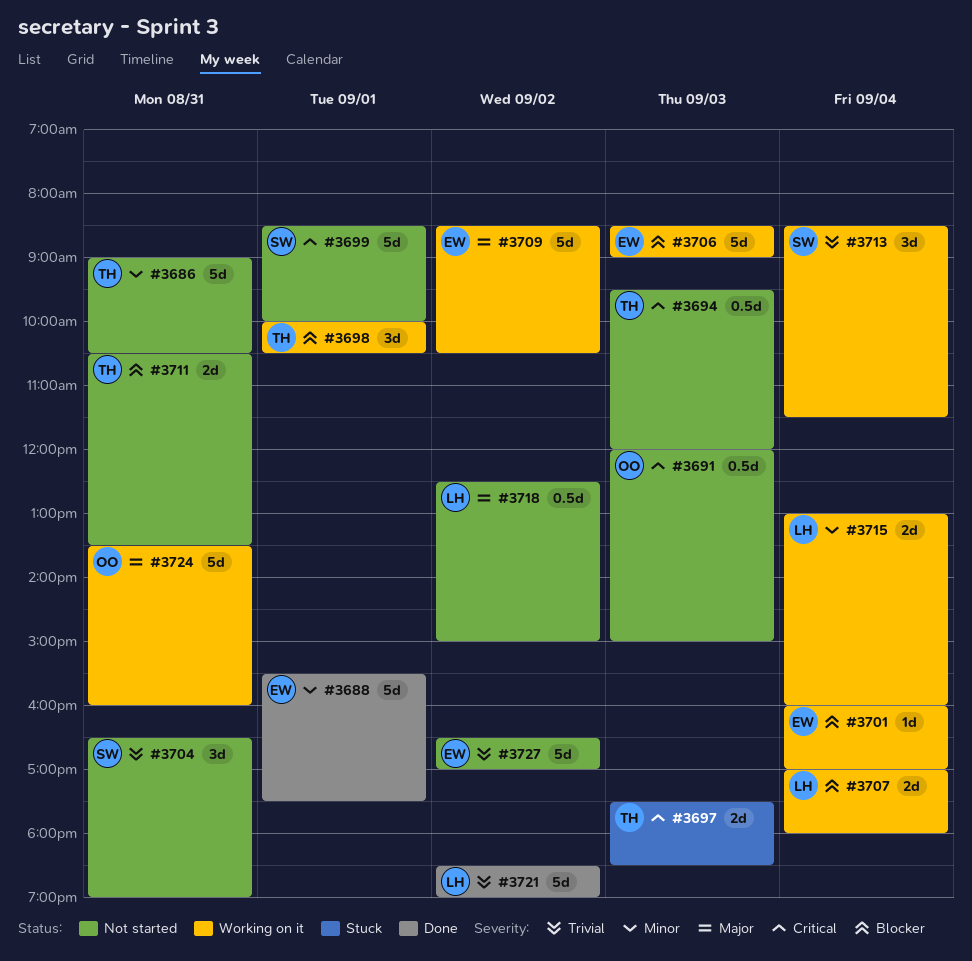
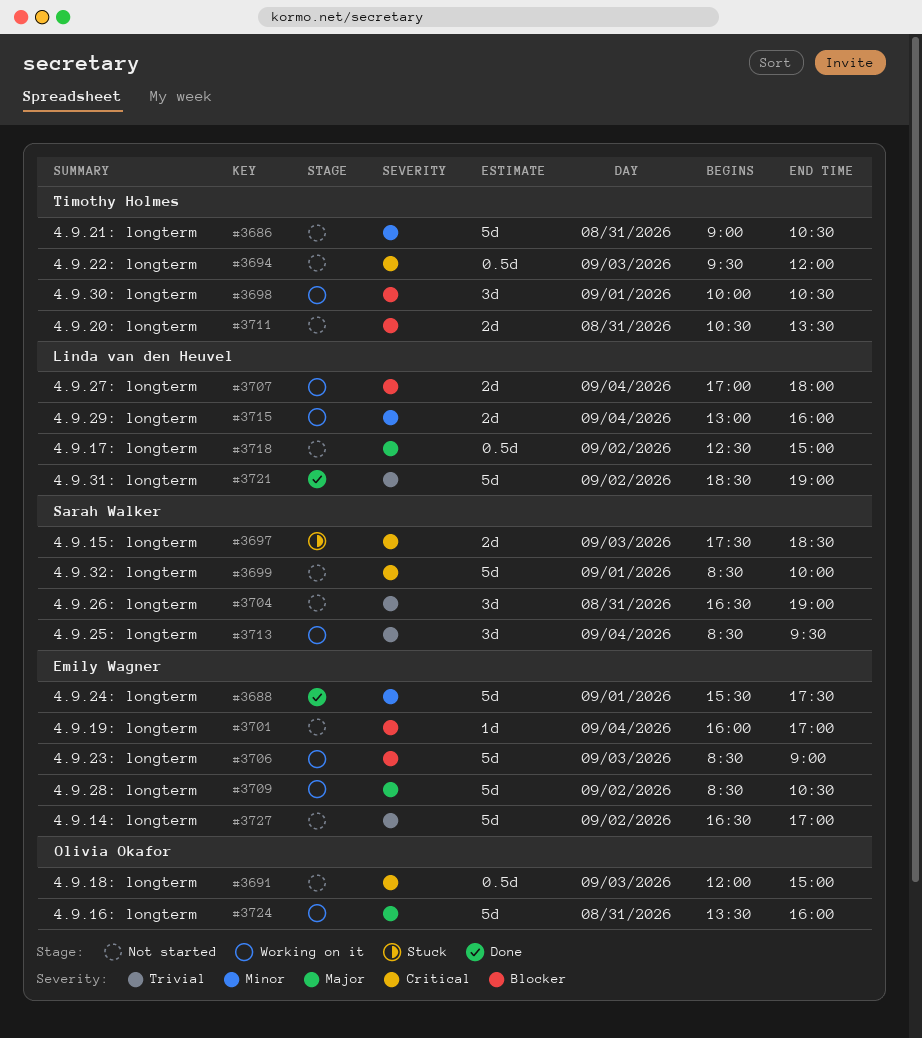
#3697, owner: Timothy Holmes -> Sarah Walker
#3701, status: Working on it -> Not started
#3713, ends: 11:30 -> 09:30

